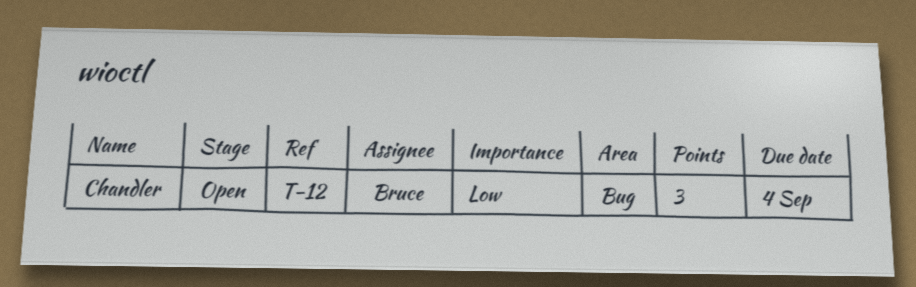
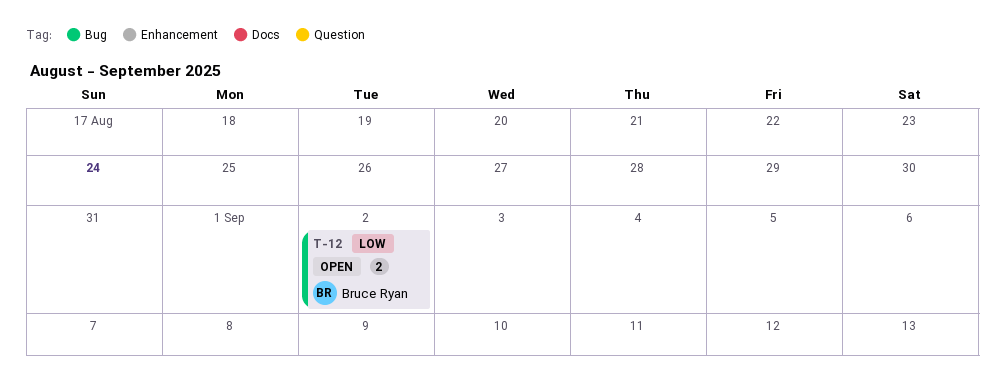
T-12, estimate: 3 -> 2
T-12, due: Sep 4 -> Sep 2

